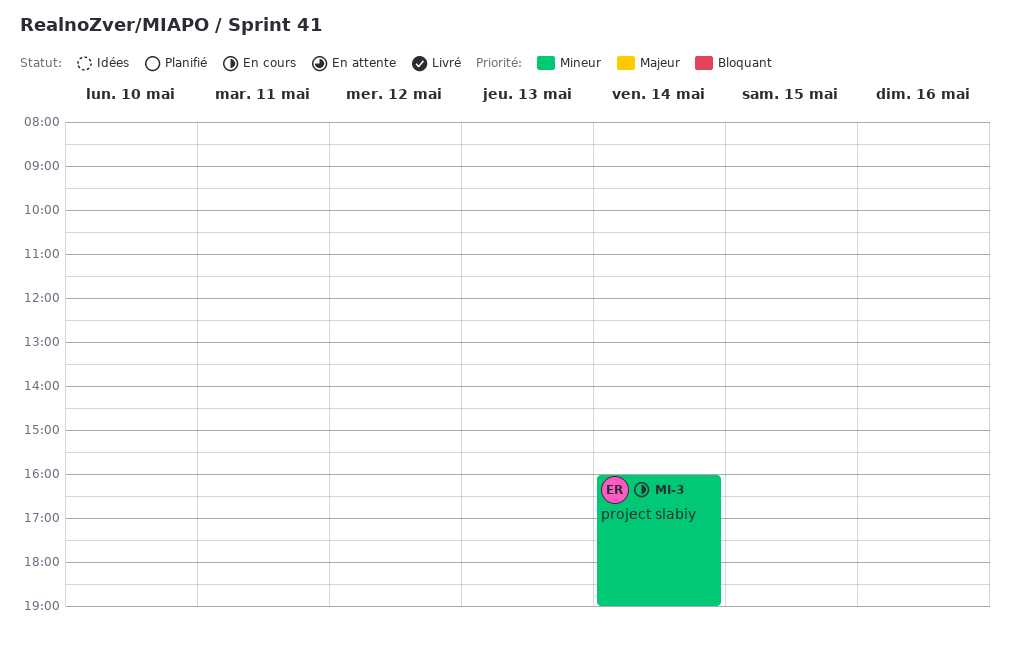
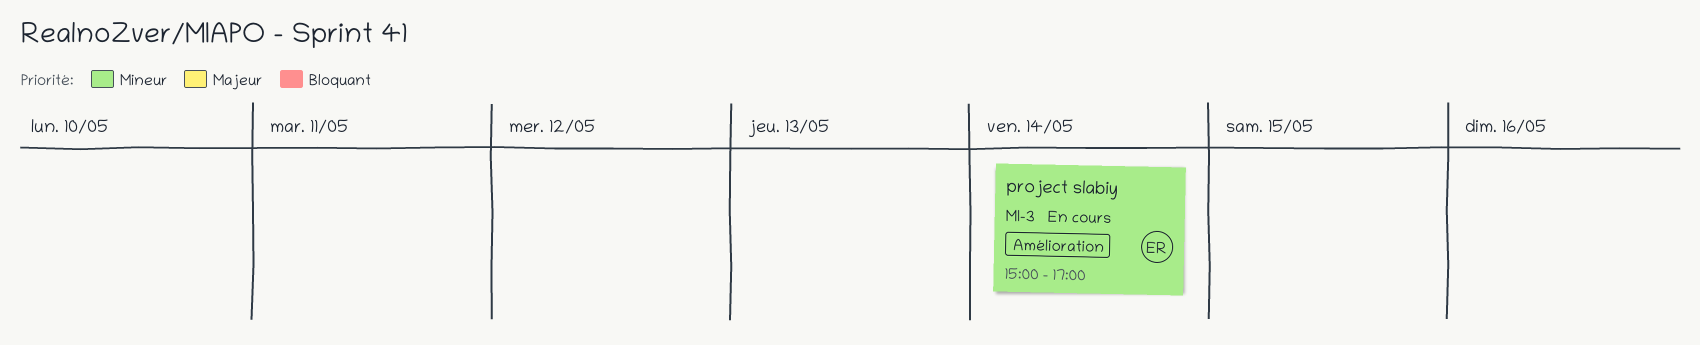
MI-3, begins: 16:00 -> 15:00
MI-3, ends: 19:00 -> 17:00

